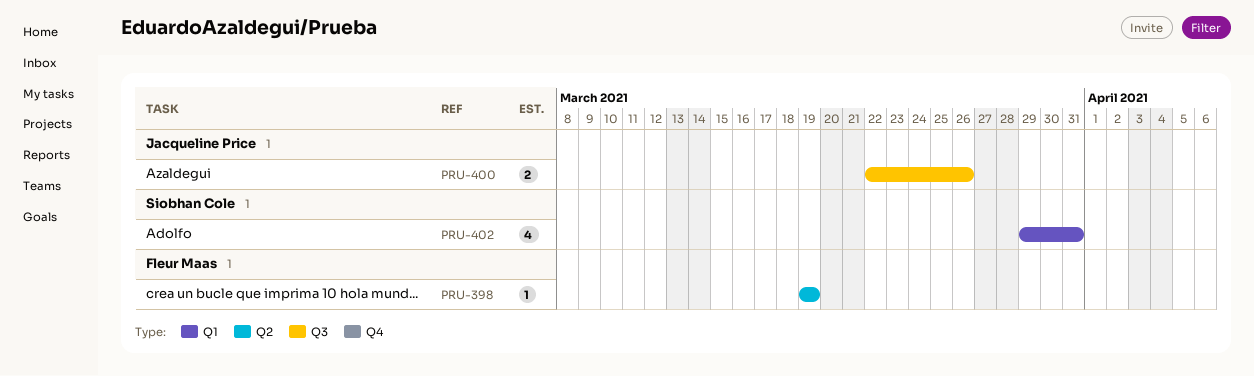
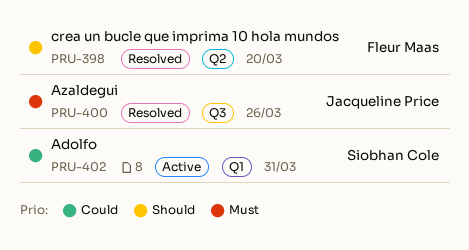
PRU-398, due: Mar 19 -> Mar 20

